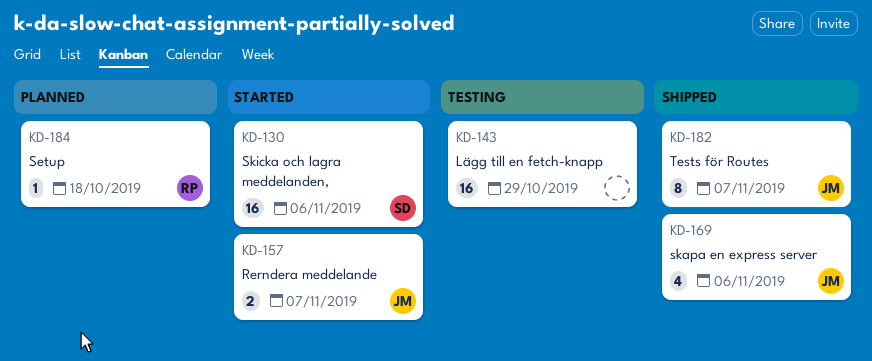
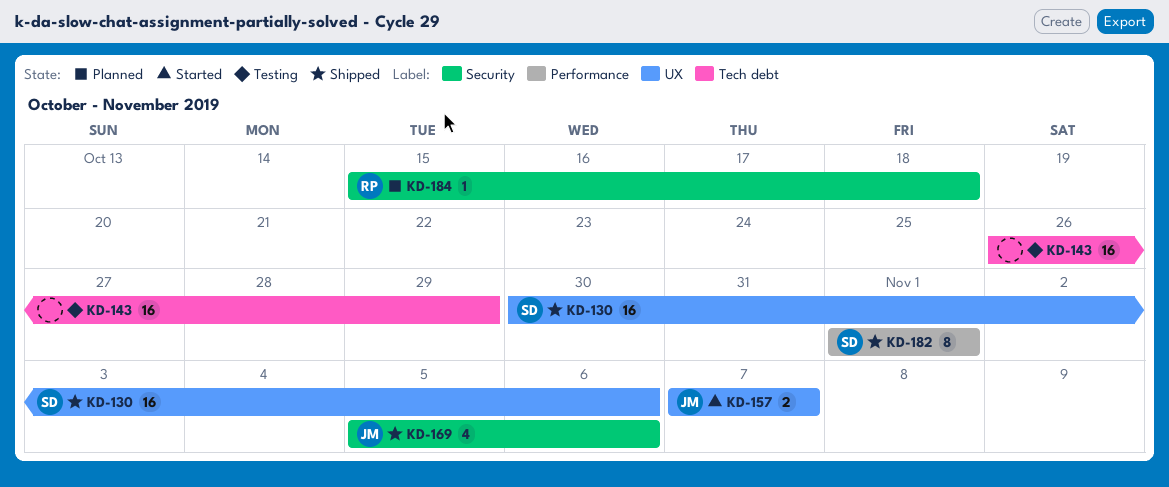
KD-130, status: Started -> Shipped
KD-182, owner: JM -> SD
KD-182, due: Nov 7 -> Nov 1

